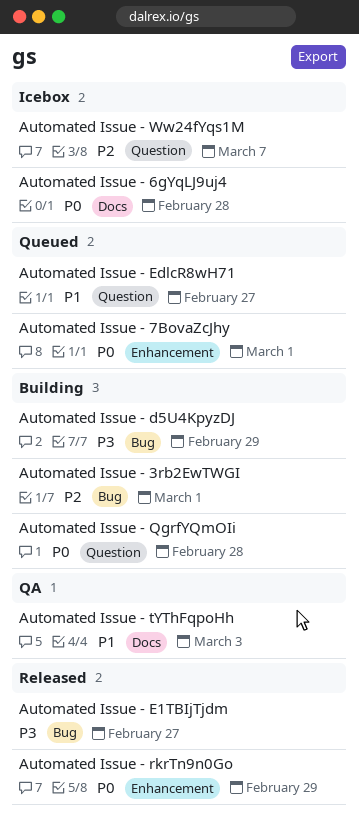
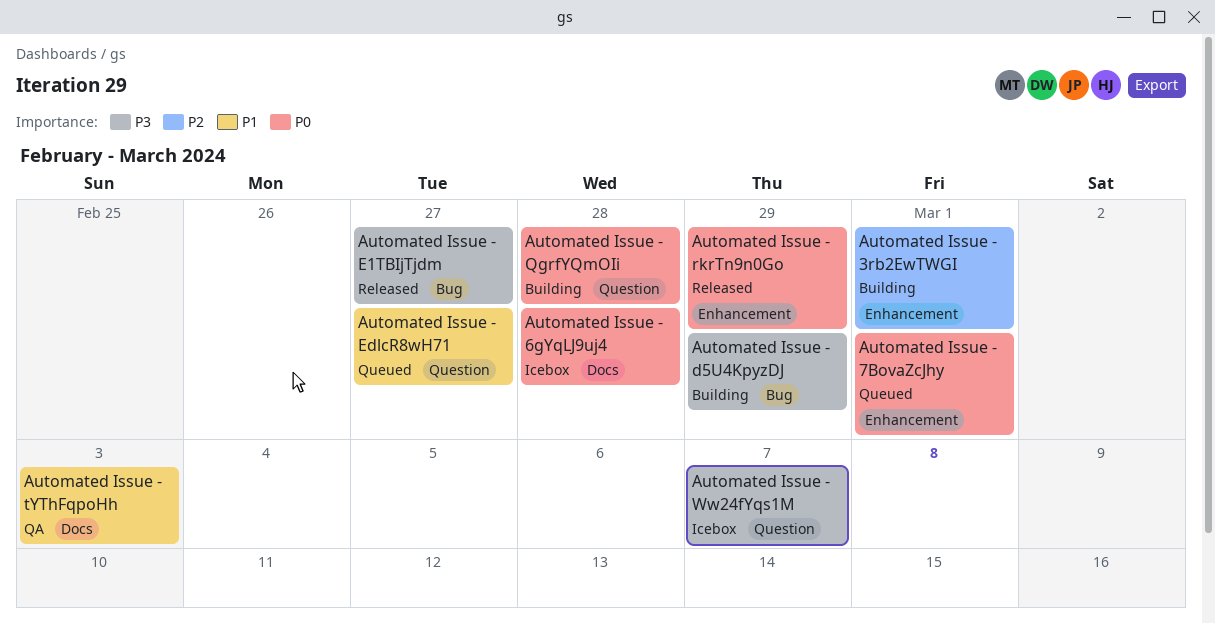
Automated Issue - 3rb2EwTWGI, label: Bug -> Enhancement
Automated Issue - Ww24fYqs1M, priority: P2 -> P3

